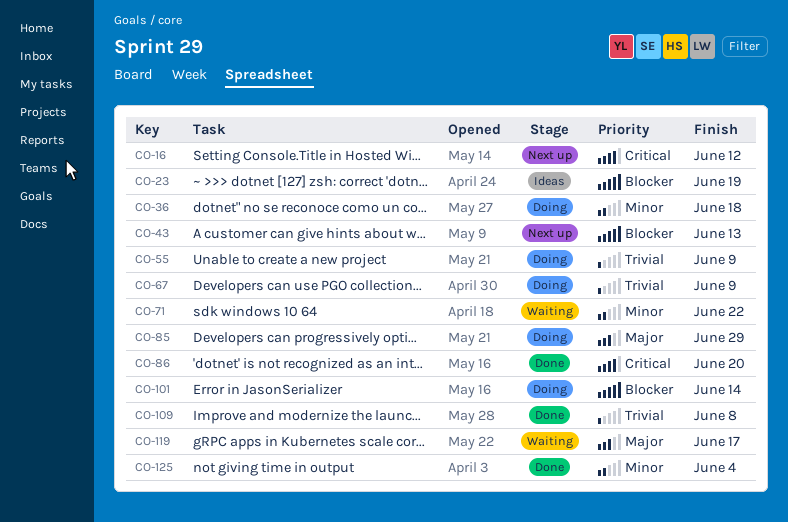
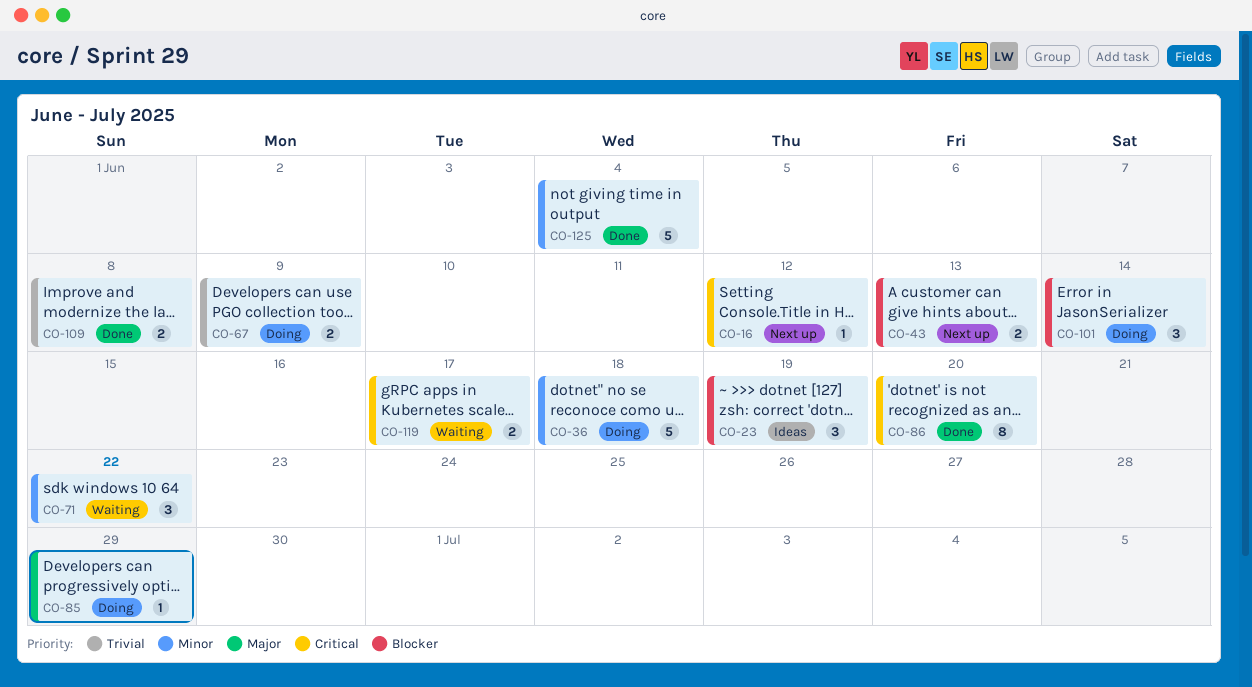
CO-55: present -> none
CO-119, priority: Major -> Critical

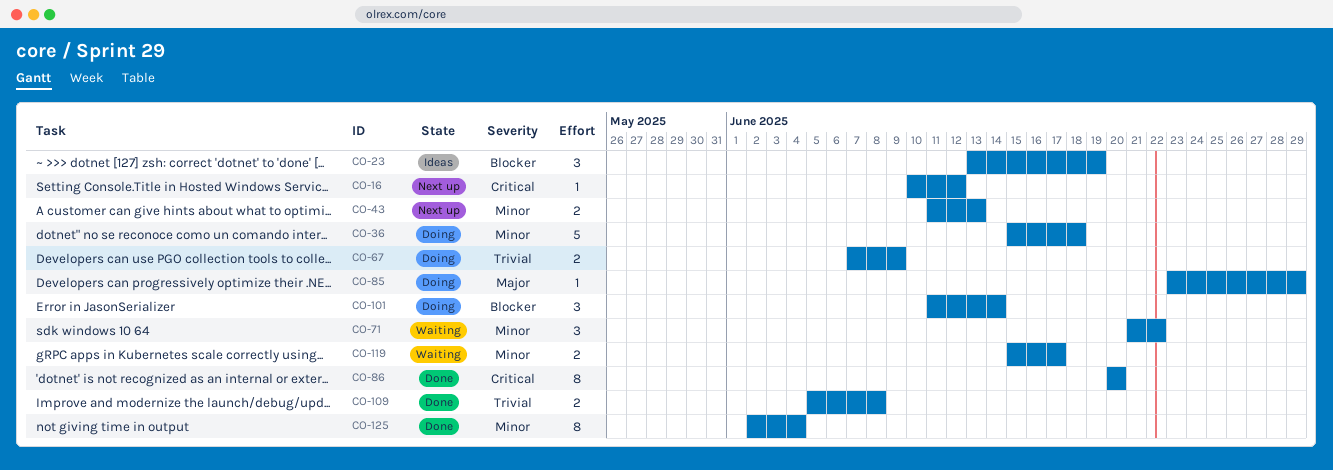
CO-43, priority: Blocker -> Minor
CO-119, priority: Critical -> Minor
CO-125, estimate: 5 -> 8

